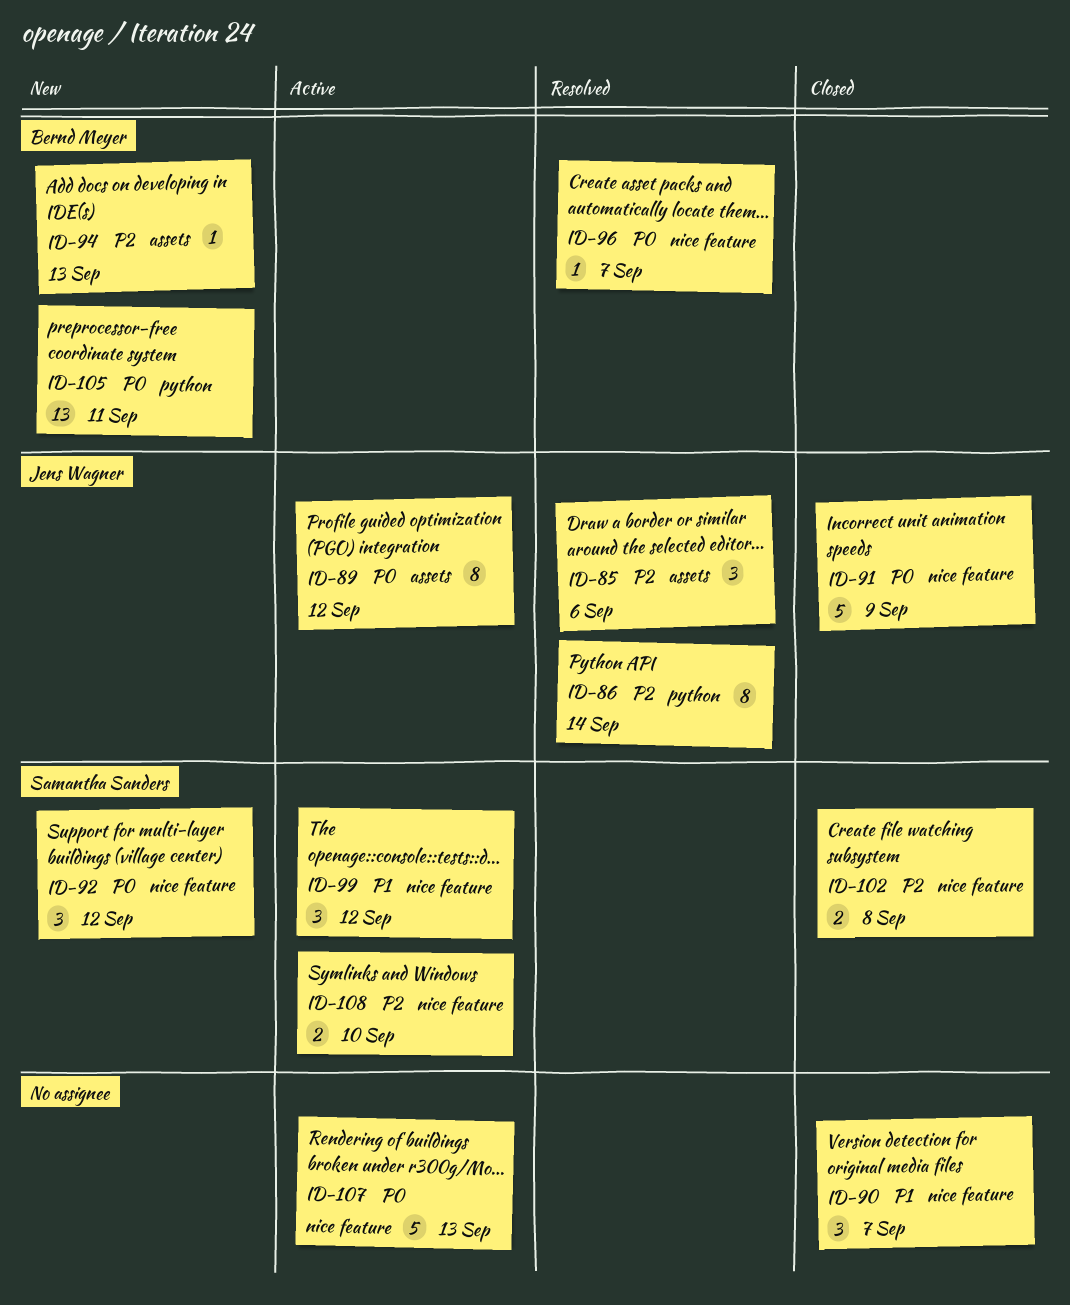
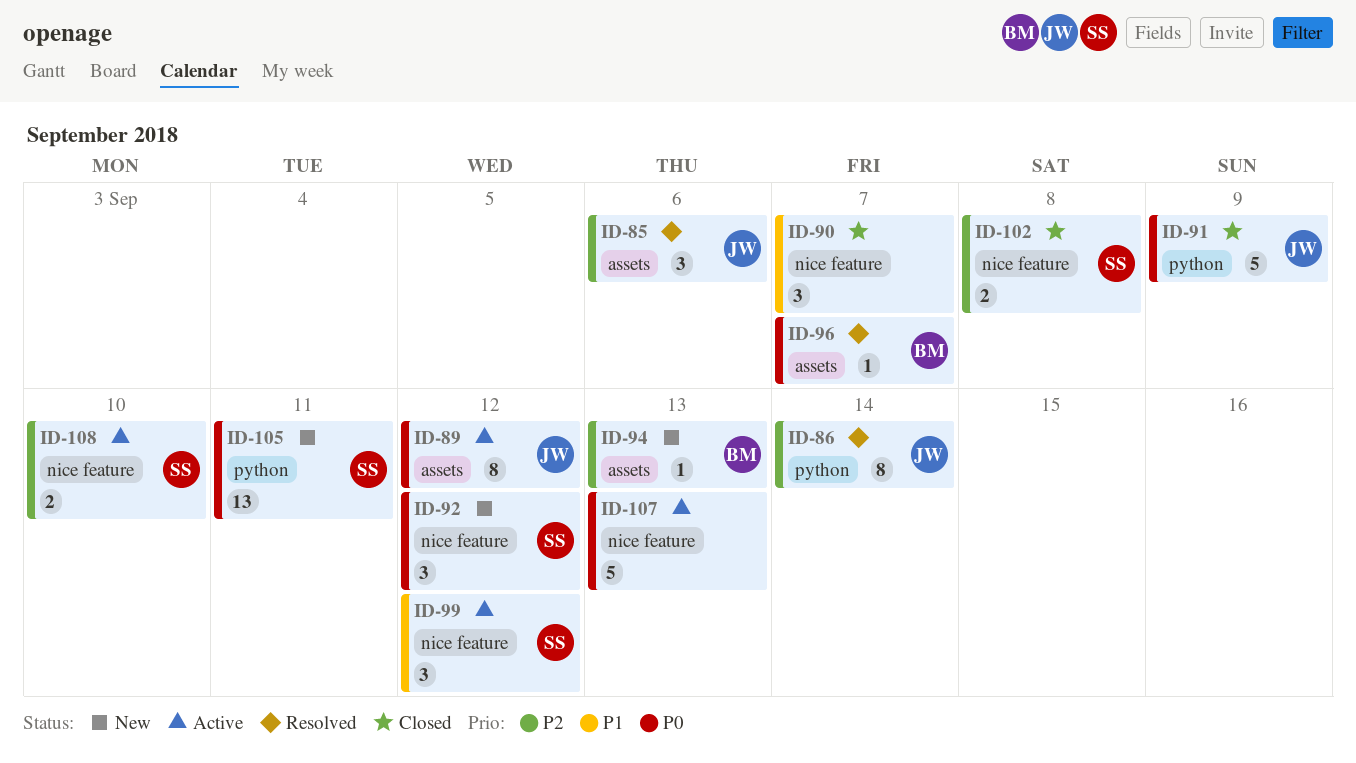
ID-91, label: nice feature -> python
ID-96, label: nice feature -> assets
ID-105, owner: Bernd Meyer -> Samantha Sanders

